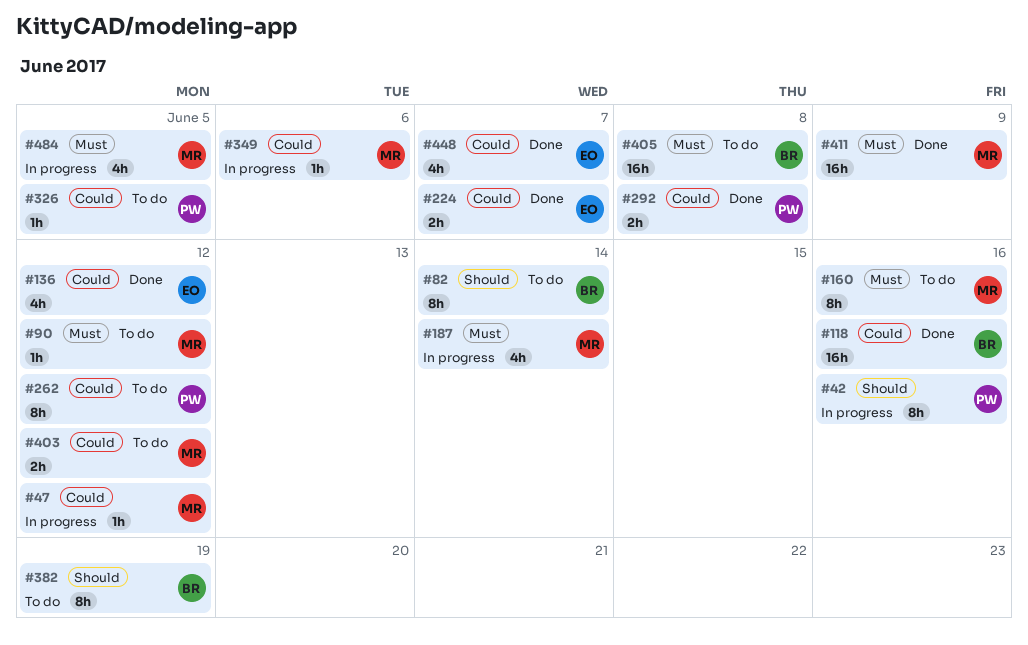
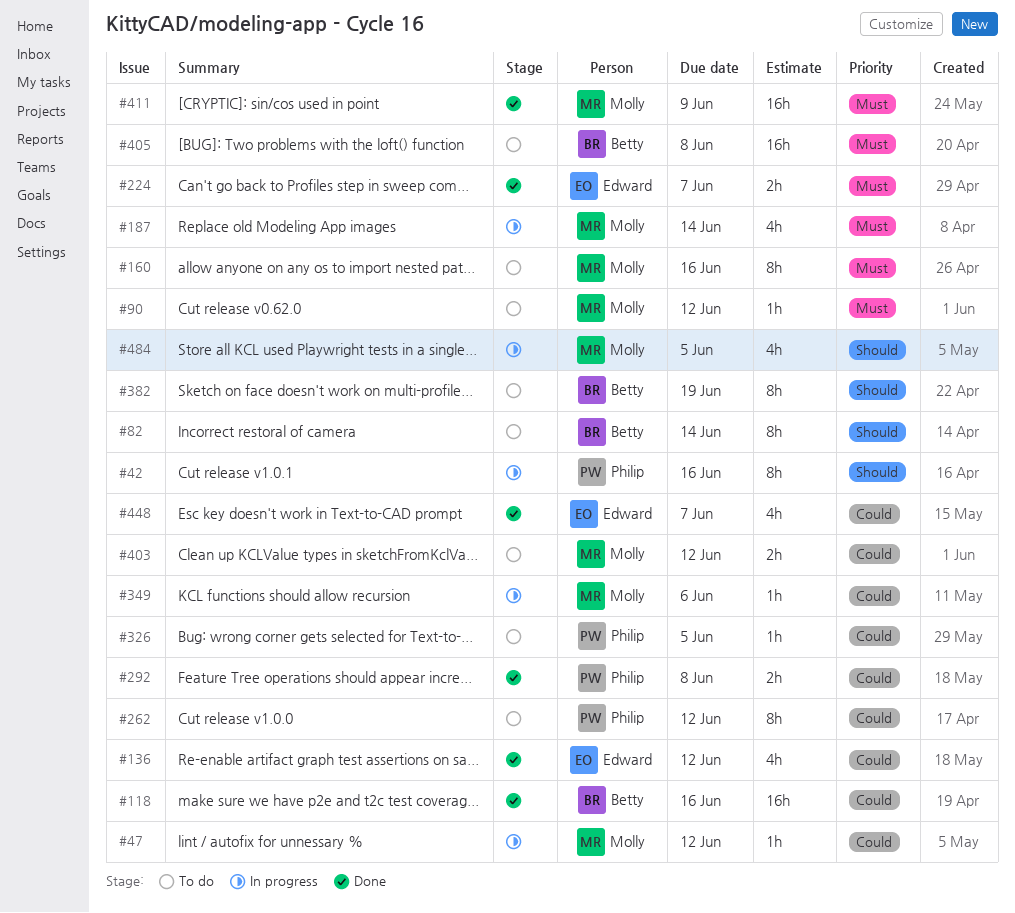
#224, priority: Could -> Must
#484, priority: Must -> Should

